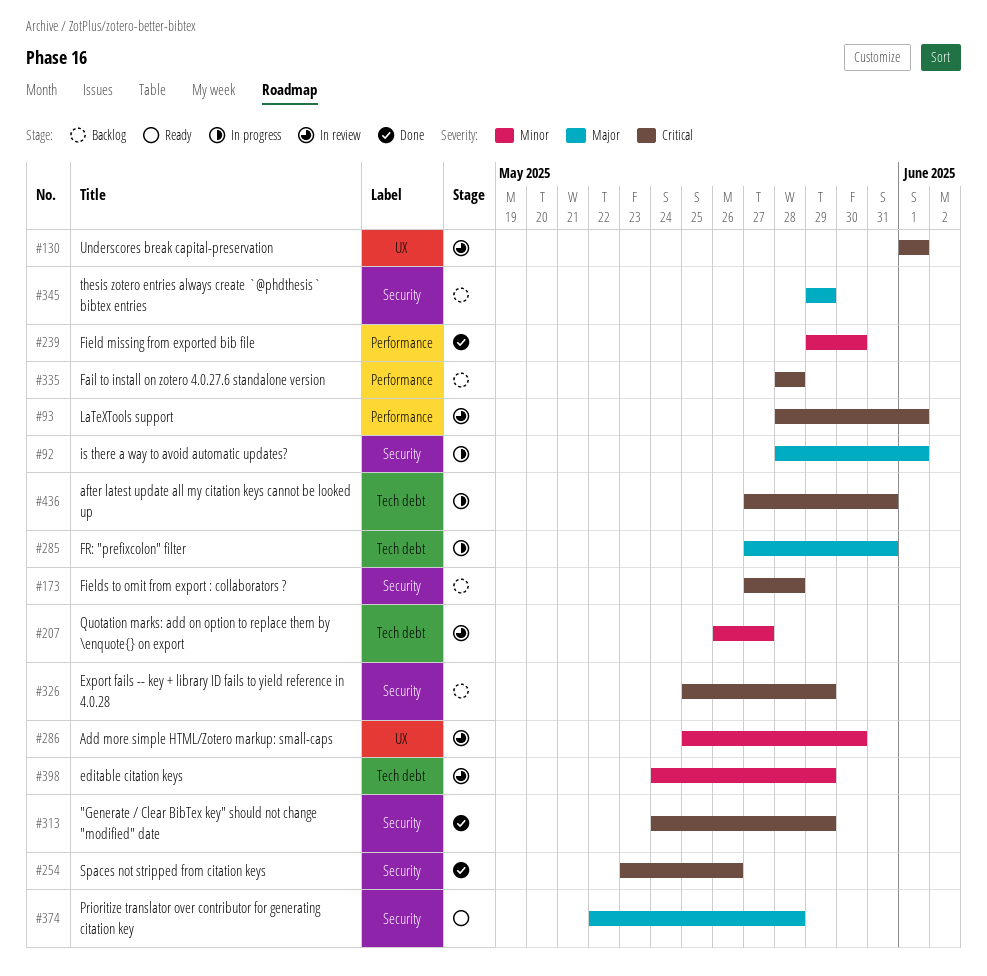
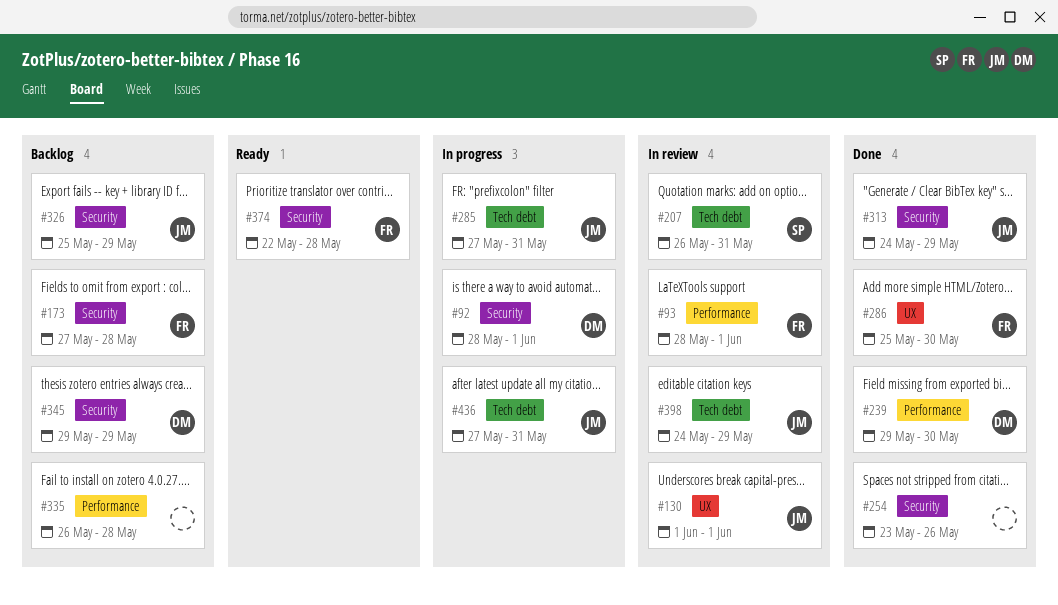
#207, due: May 27 -> May 31
#286, status: In review -> Done
#335, start: May 28 -> May 26

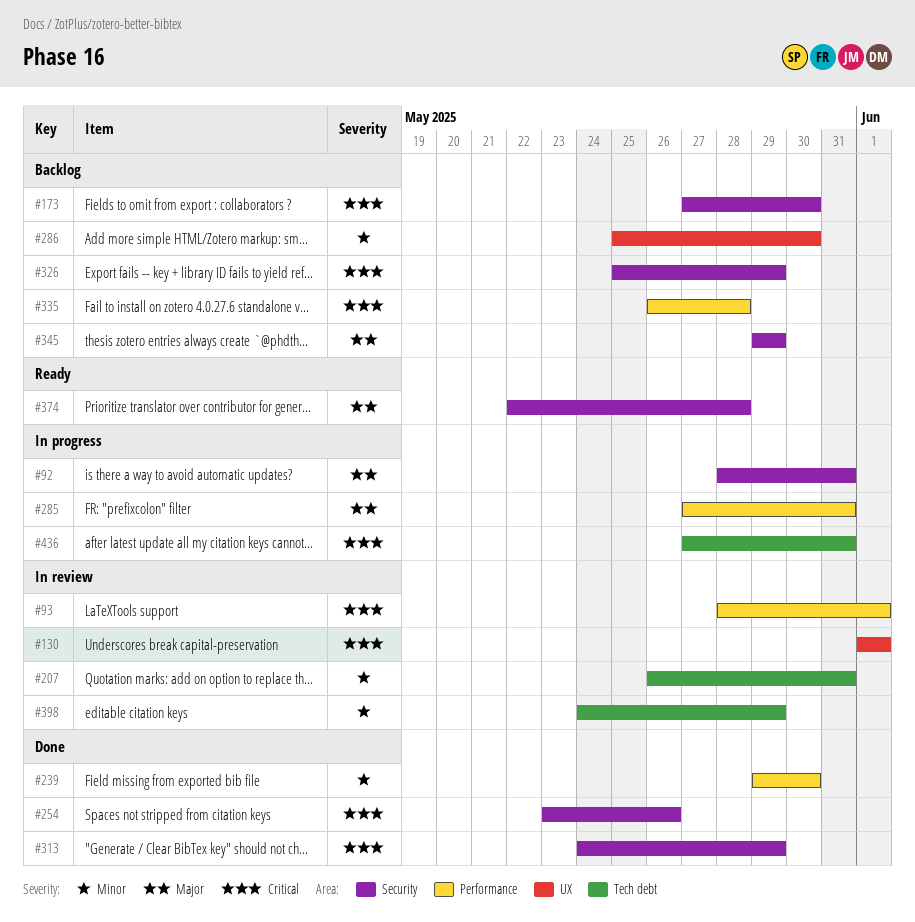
#92, due: Jun 1 -> May 31
#173, due: May 28 -> May 30
#285, label: Tech debt -> Performance
#286, status: Done -> Backlog

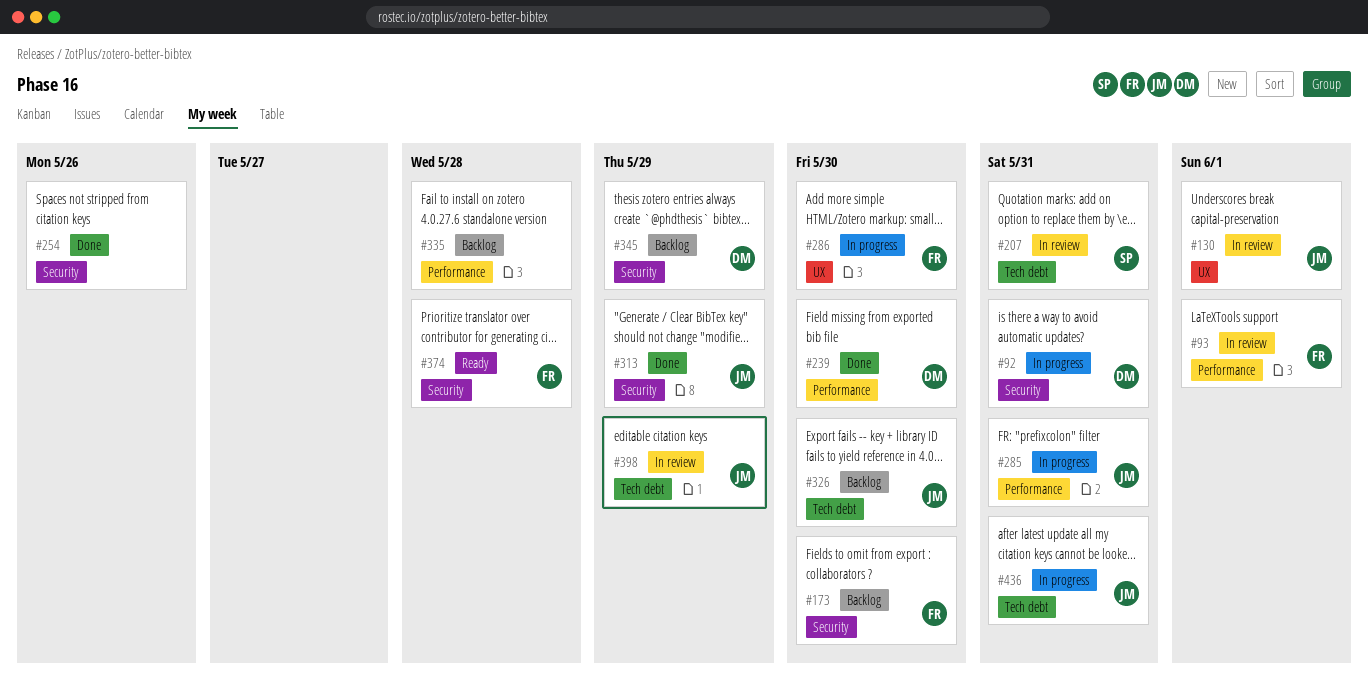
#286, status: Backlog -> In progress
#326, label: Security -> Tech debt
#326, due: May 29 -> May 30

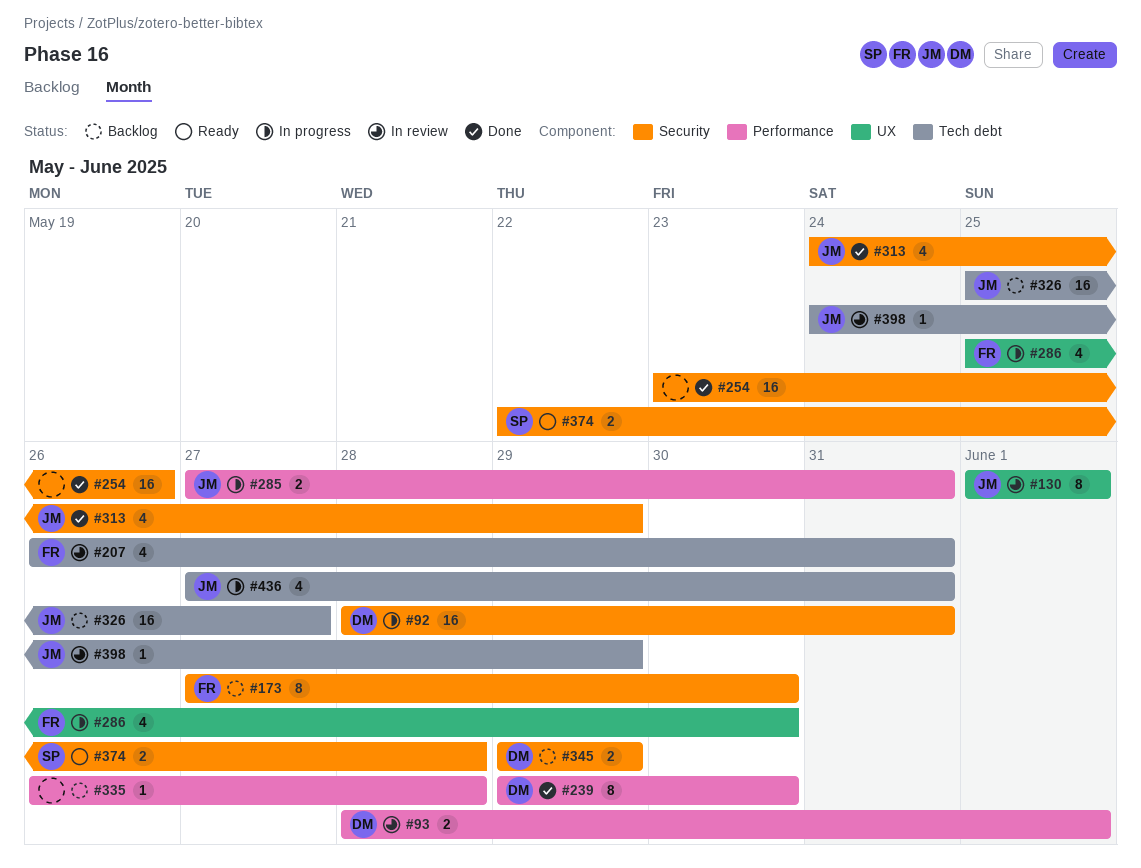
#93, owner: FR -> DM
#207, owner: SP -> FR
#326, due: May 30 -> May 27
#374, owner: FR -> SP

